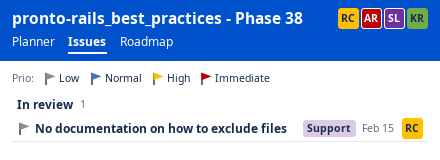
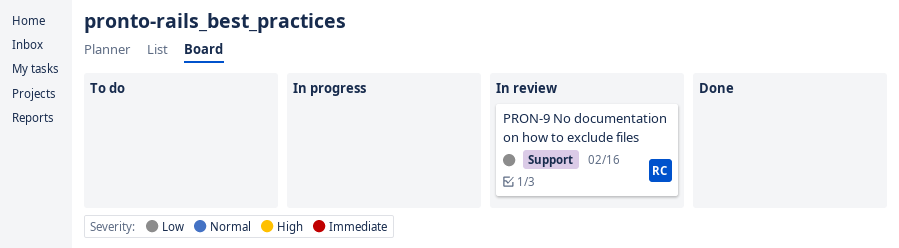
No documentation on how to exclude files, due: Feb 15 -> Feb 16

